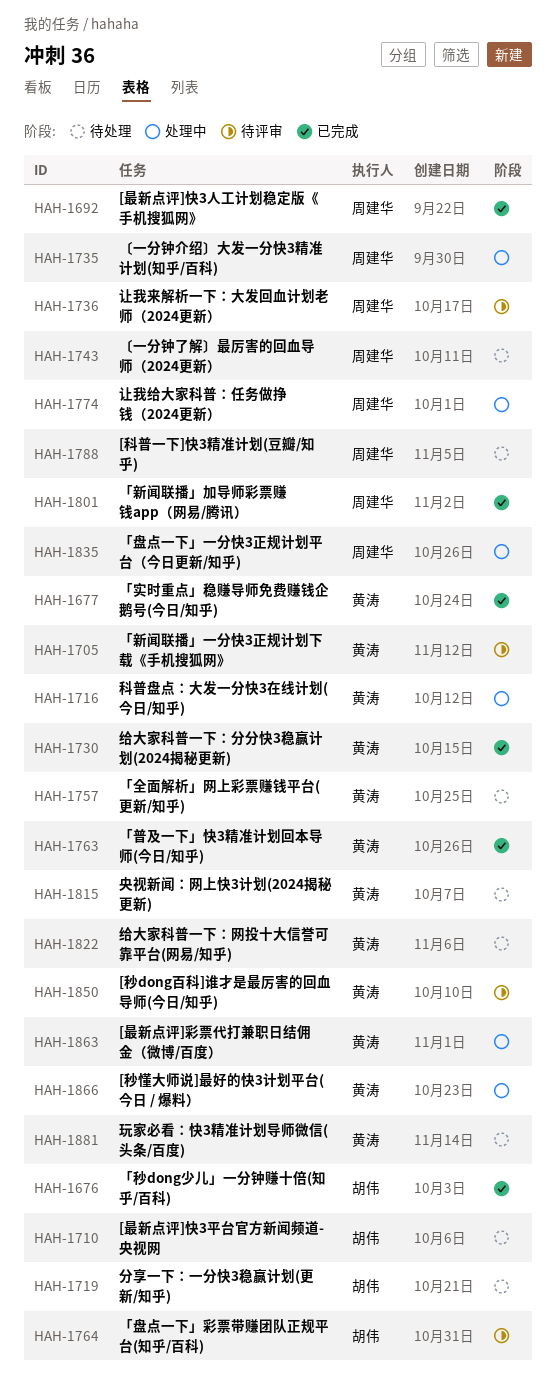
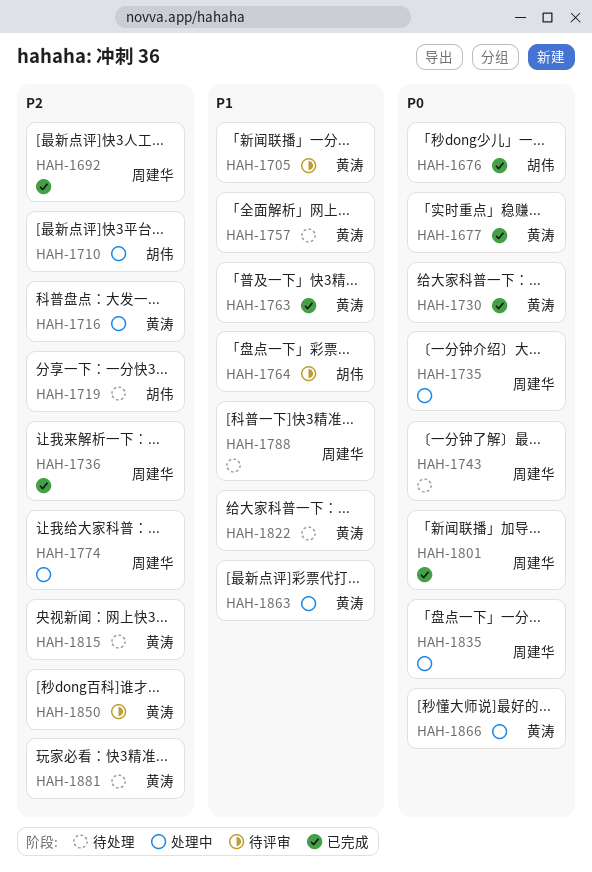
HAH-1710, status: 待处理 -> 处理中
HAH-1736, status: 待评审 -> 已完成

